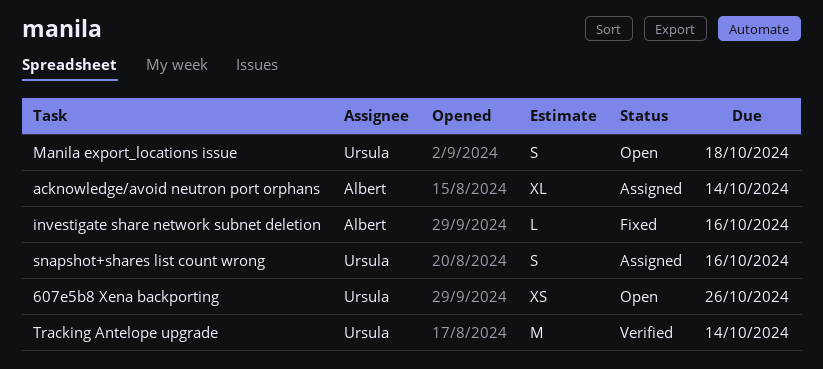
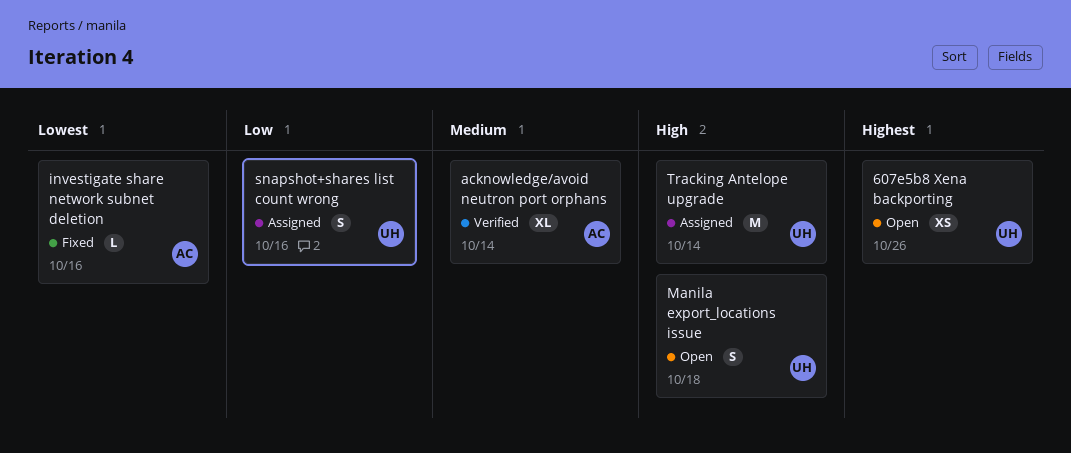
acknowledge/avoid neutron port orphans, status: Assigned -> Verified
Tracking Antelope upgrade, status: Verified -> Assigned

